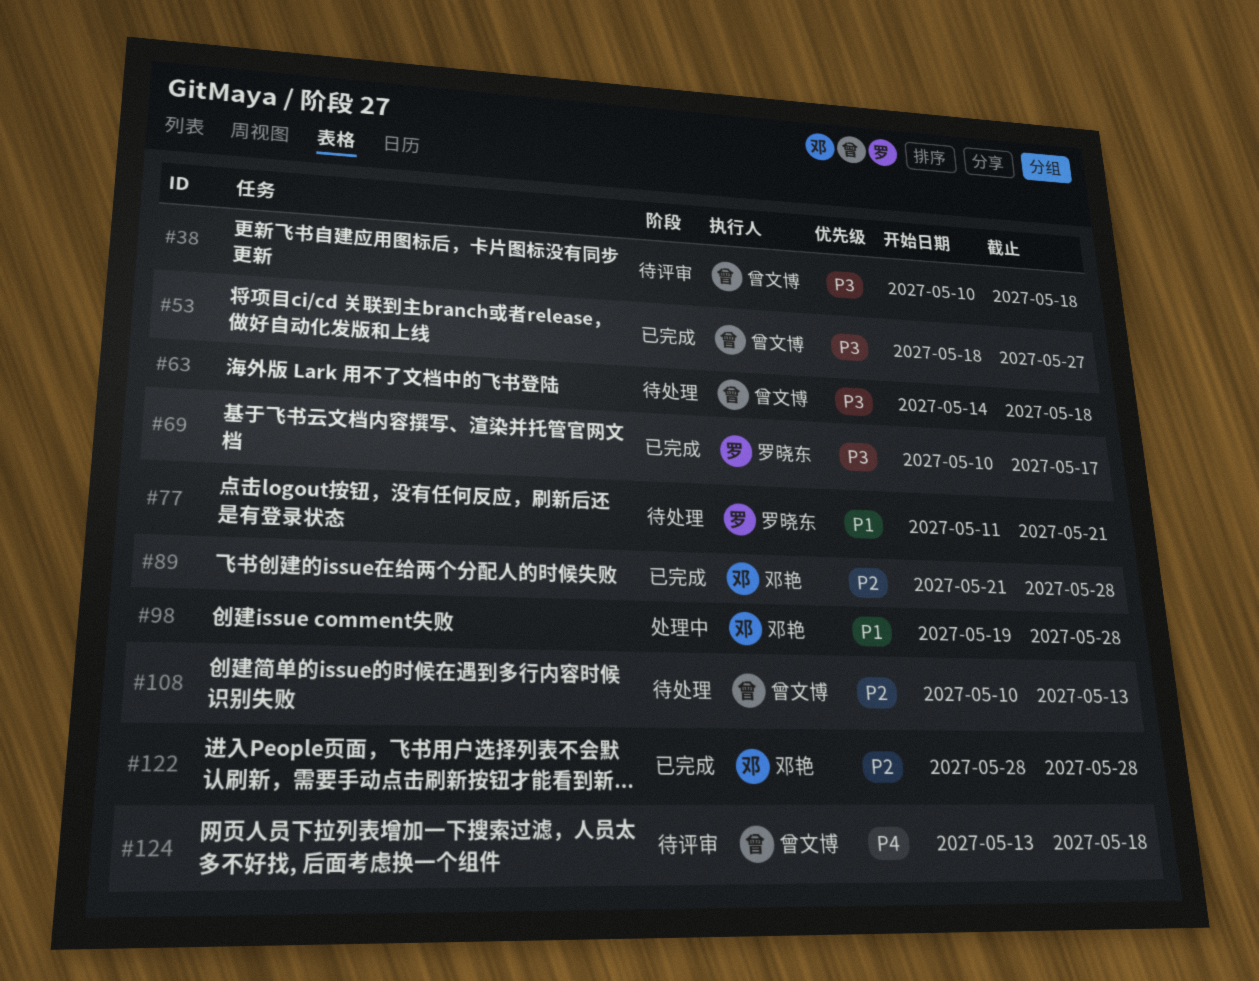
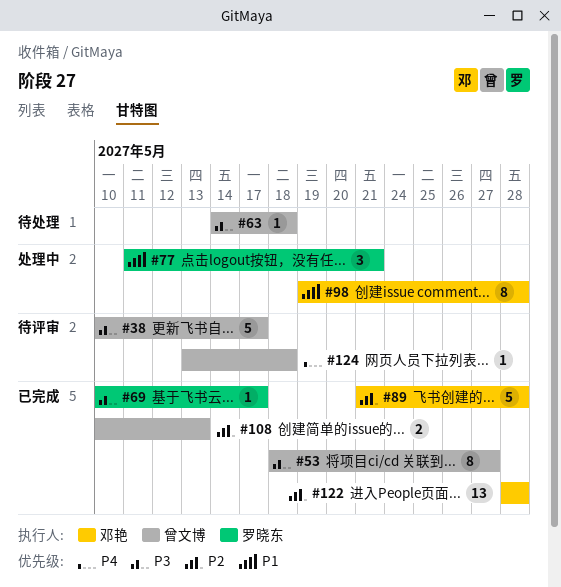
#38, due: May 18 -> May 17
#77, status: 待处理 -> 处理中
#108, status: 待处理 -> 已完成

